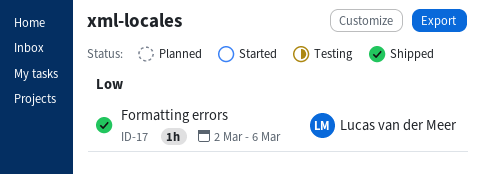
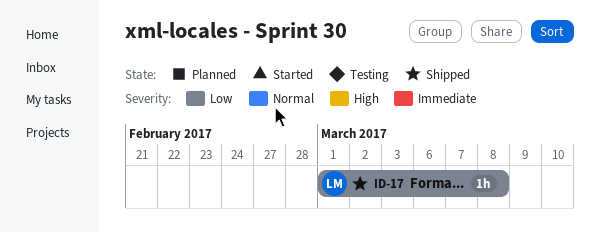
ID-17, start: Mar 2 -> Mar 1
ID-17, due: Mar 6 -> Mar 8

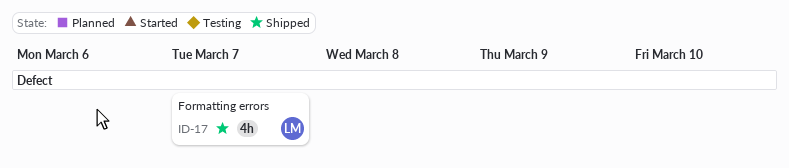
ID-17, estimate: 1h -> 4h
ID-17, due: Mar 8 -> Mar 7

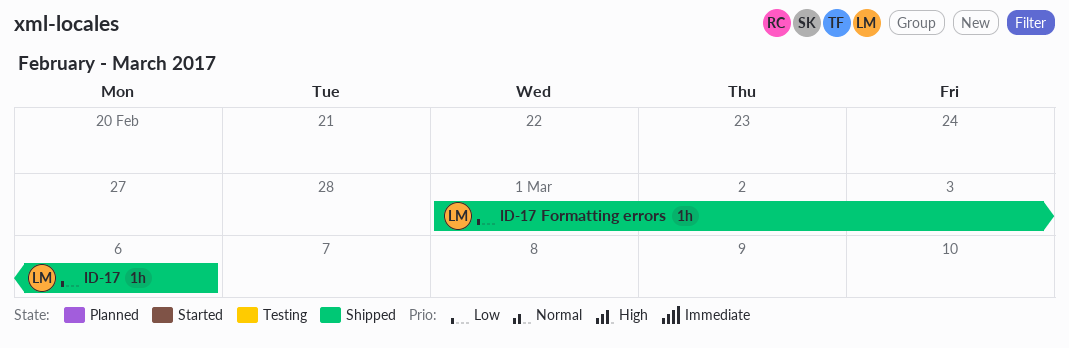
ID-17, estimate: 4h -> 1h
ID-17, due: Mar 7 -> Mar 6

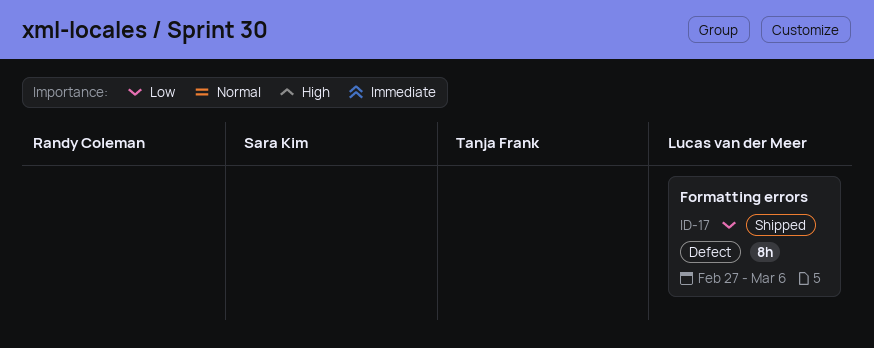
ID-17, estimate: 1h -> 8h
ID-17, start: Mar 1 -> Feb 27

